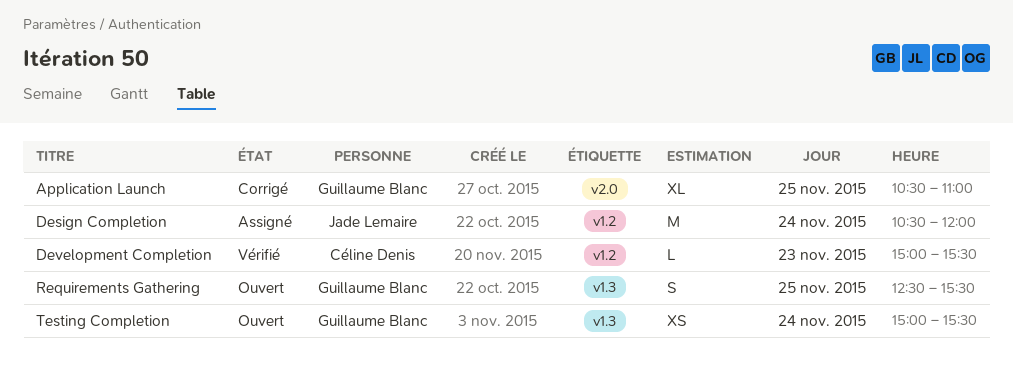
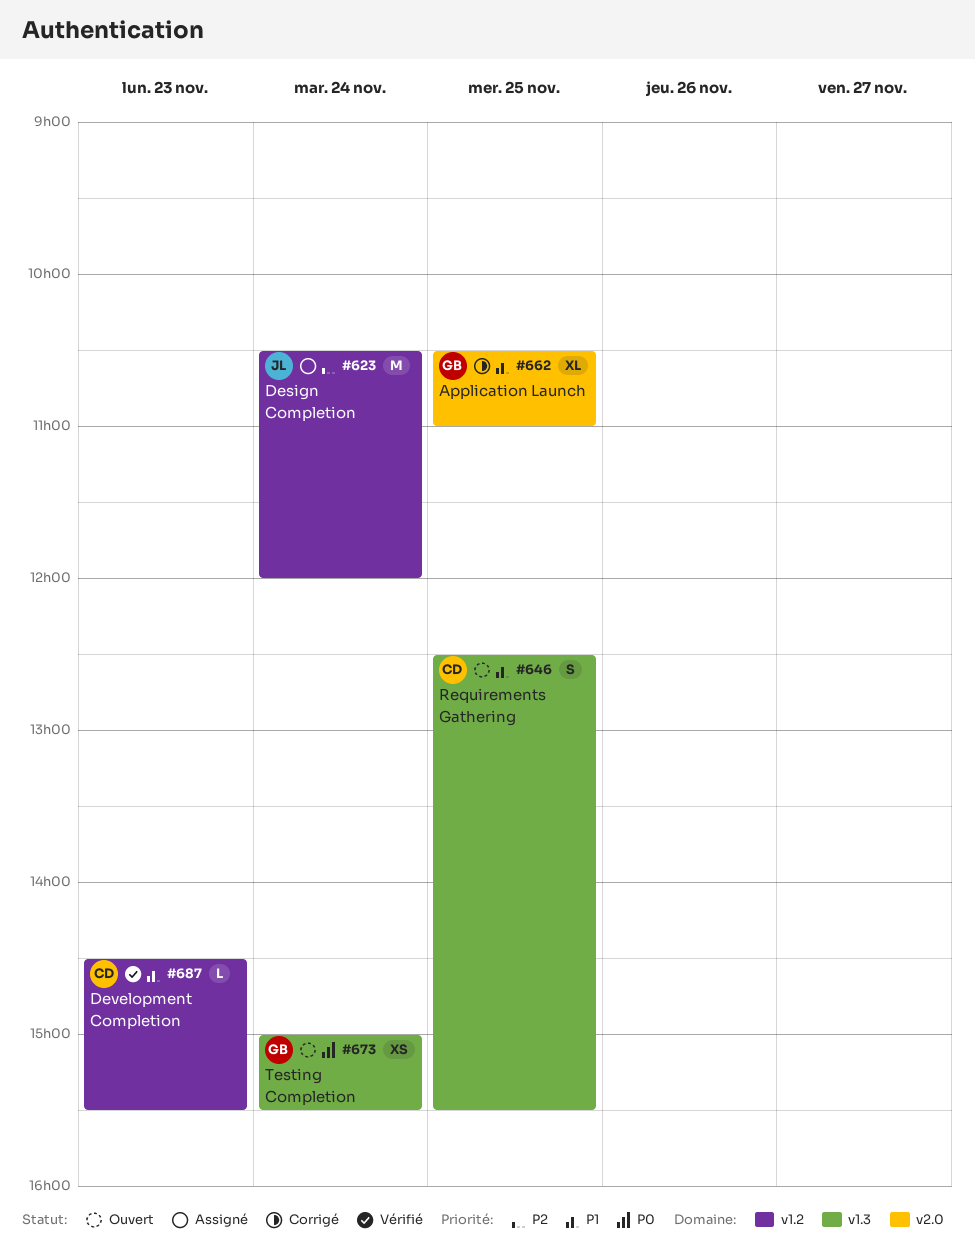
Development Completion, begins: 15:00 -> 14:30
Requirements Gathering, owner: Guillaume Blanc -> Céline Denis

